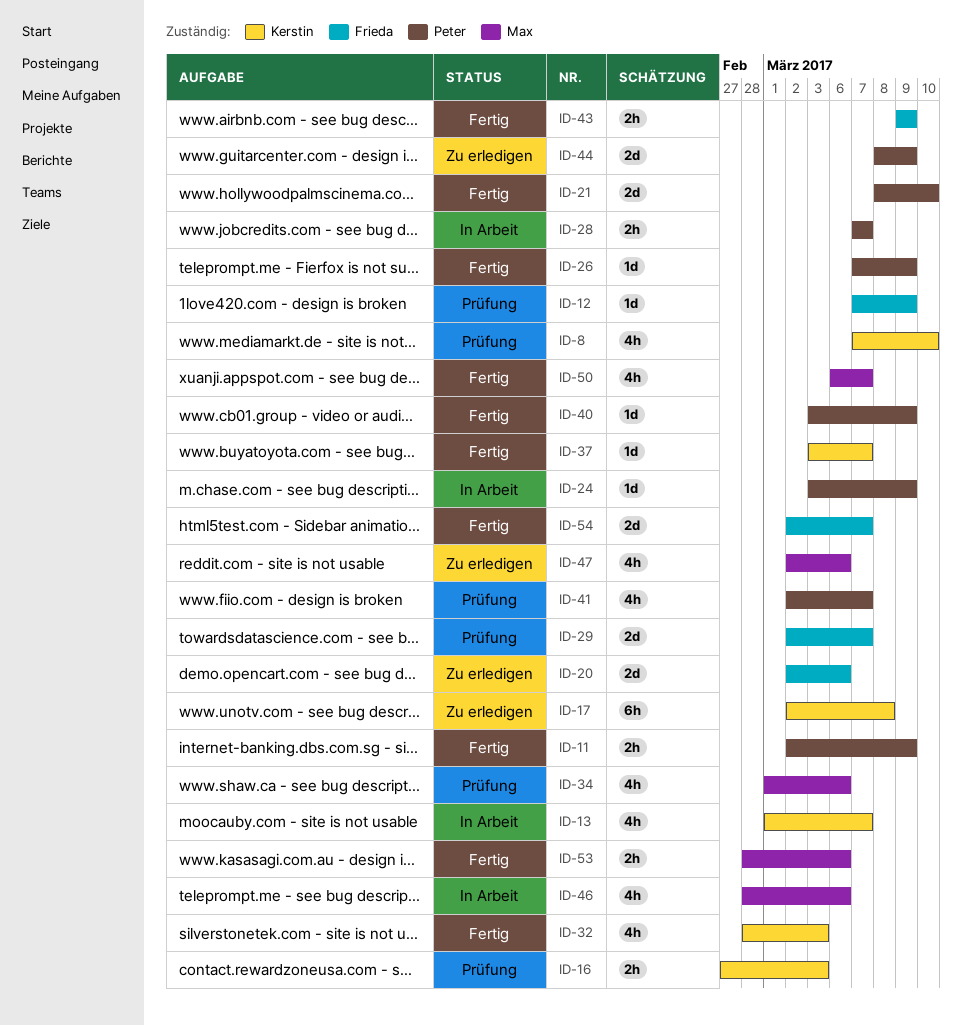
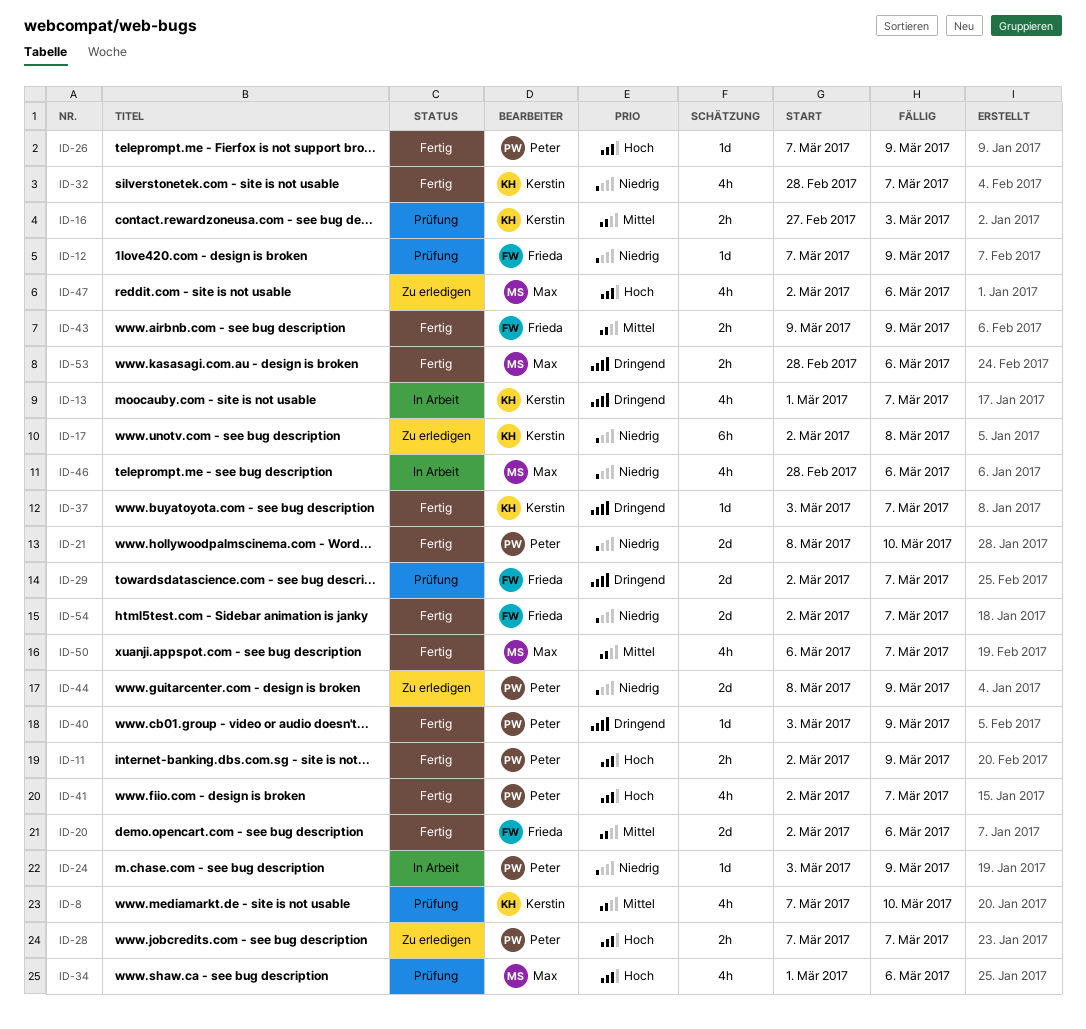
ID-20, status: Zu erledigen -> Fertig
ID-28, status: In Arbeit -> Zu erledigen
ID-32, due: Mar 3 -> Mar 7
ID-41, status: Prüfung -> Fertig

